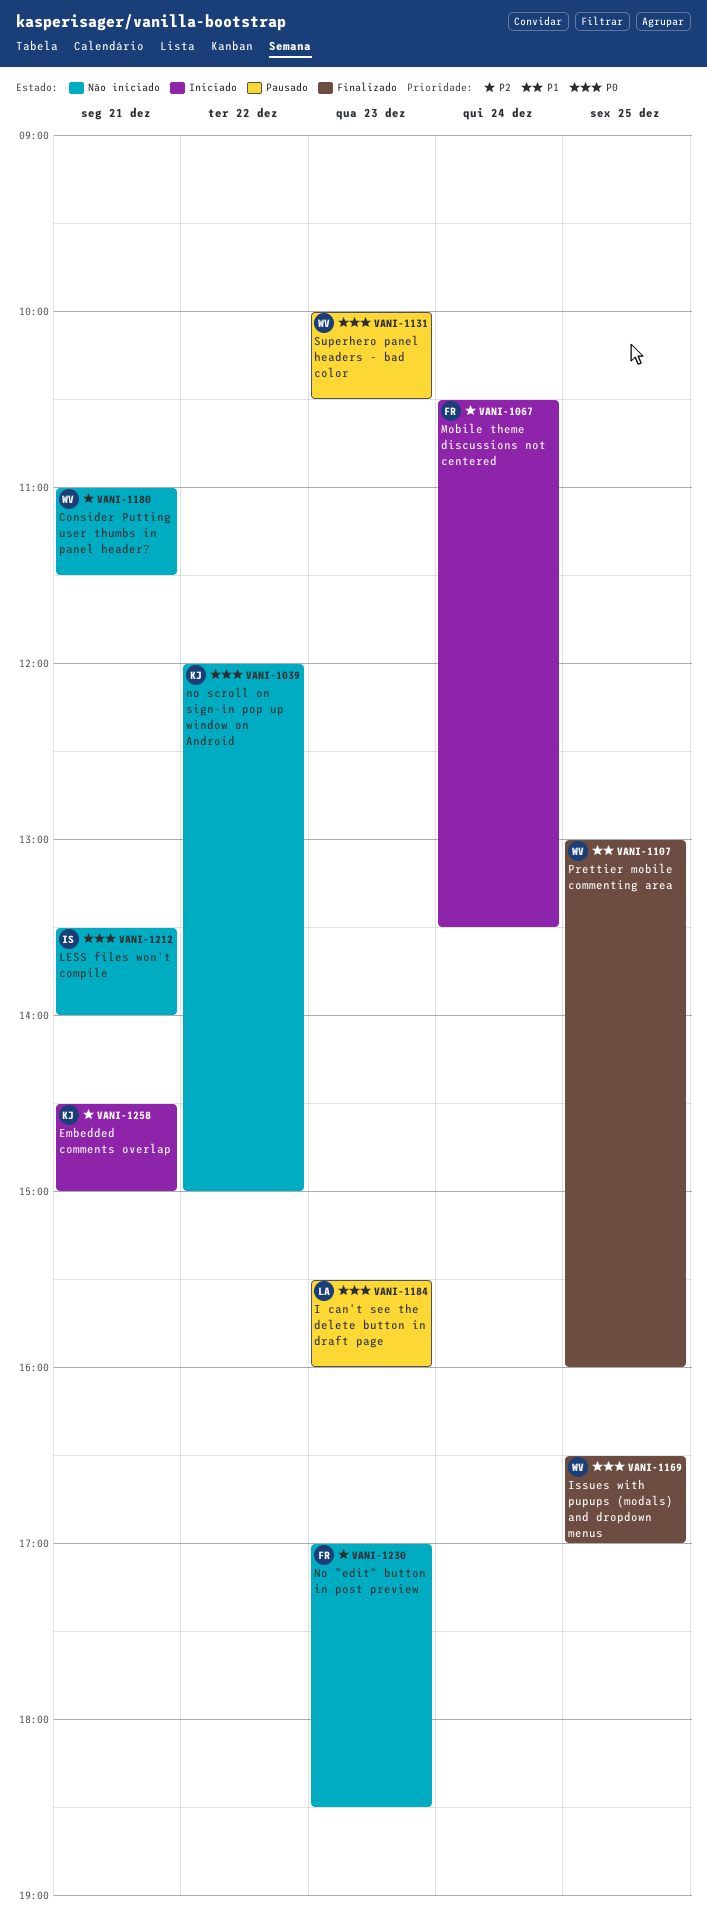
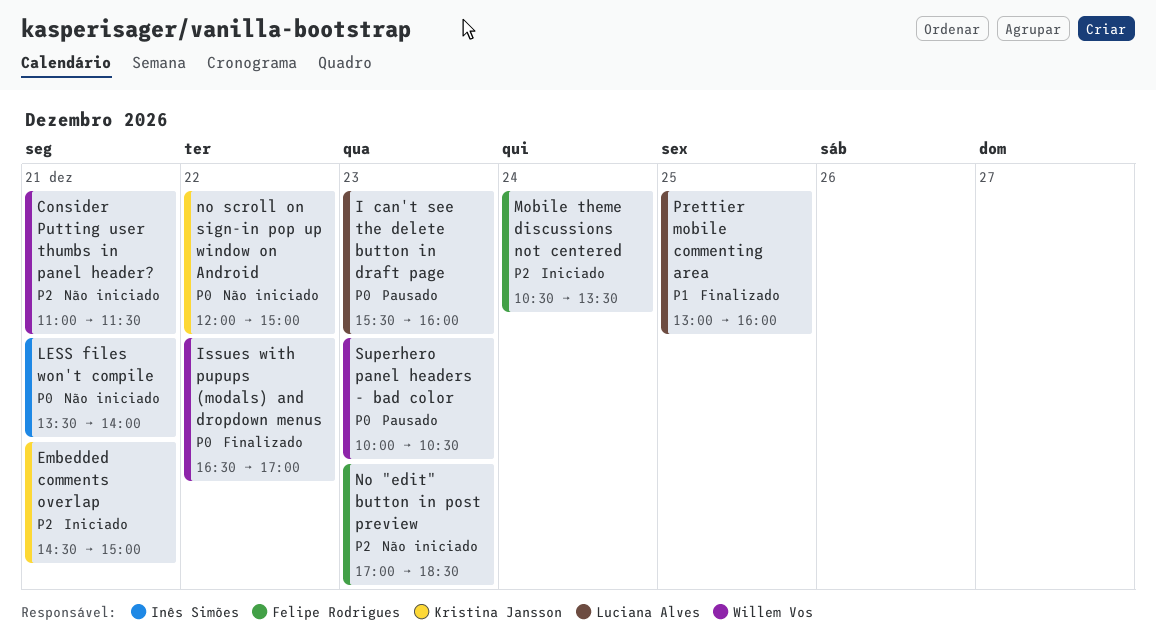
Issues with pupups (modals) and dropdown menus, day: Dec 25 -> Dec 22
Prettier mobile commenting area, owner: Willem Vos -> Luciana Alves

